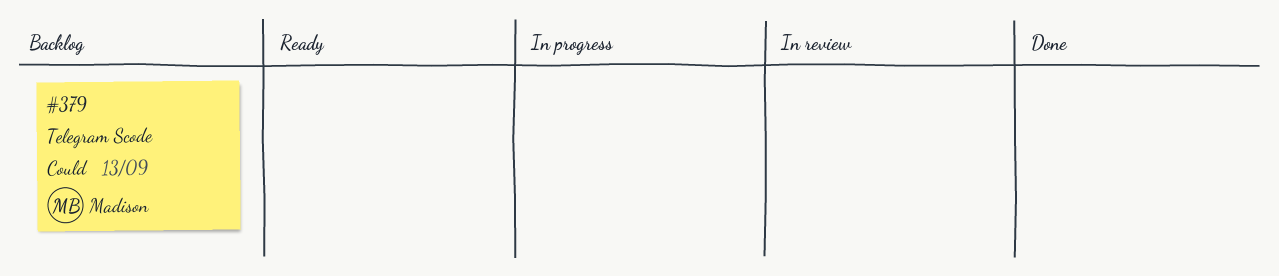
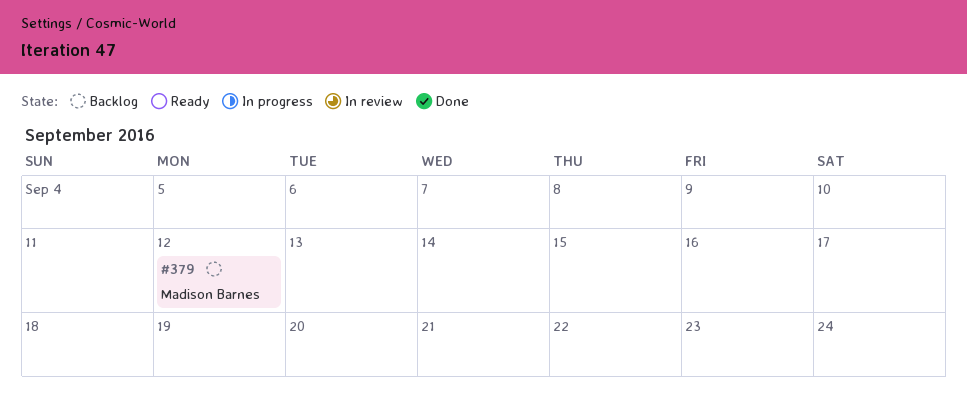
#379, due: Sep 13 -> Sep 12

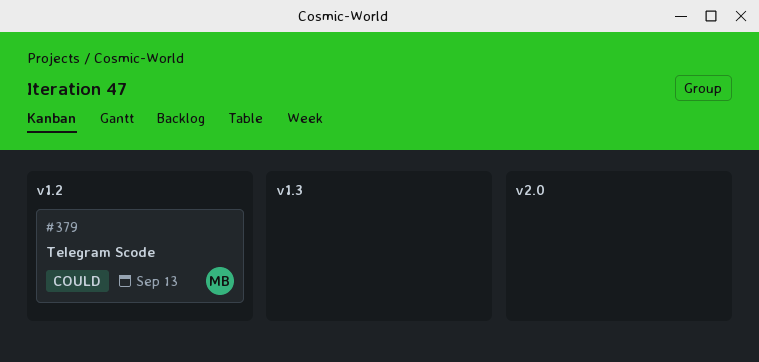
#379, due: Sep 12 -> Sep 13

